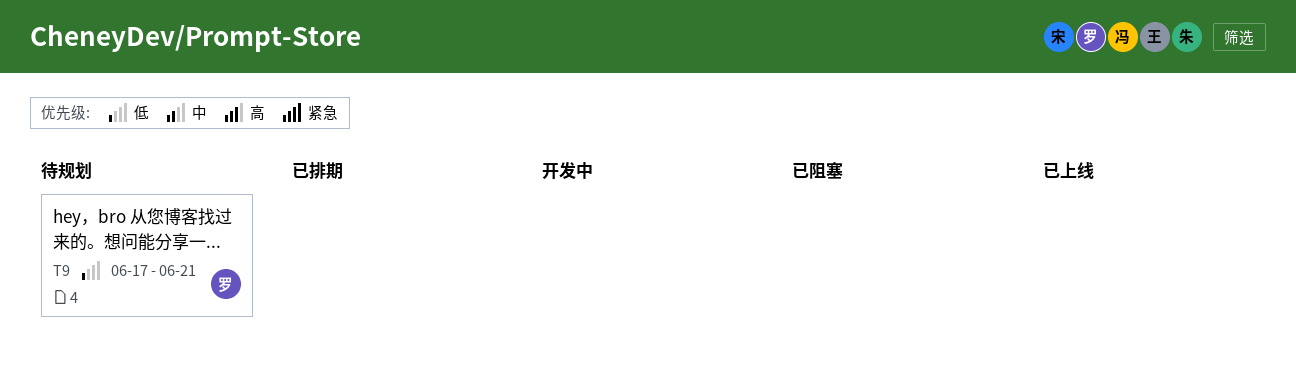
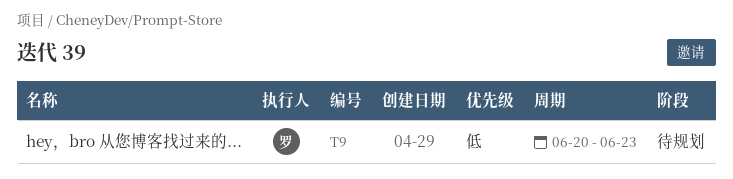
T9, start: Jun 17 -> Jun 20
T9, due: Jun 21 -> Jun 23

